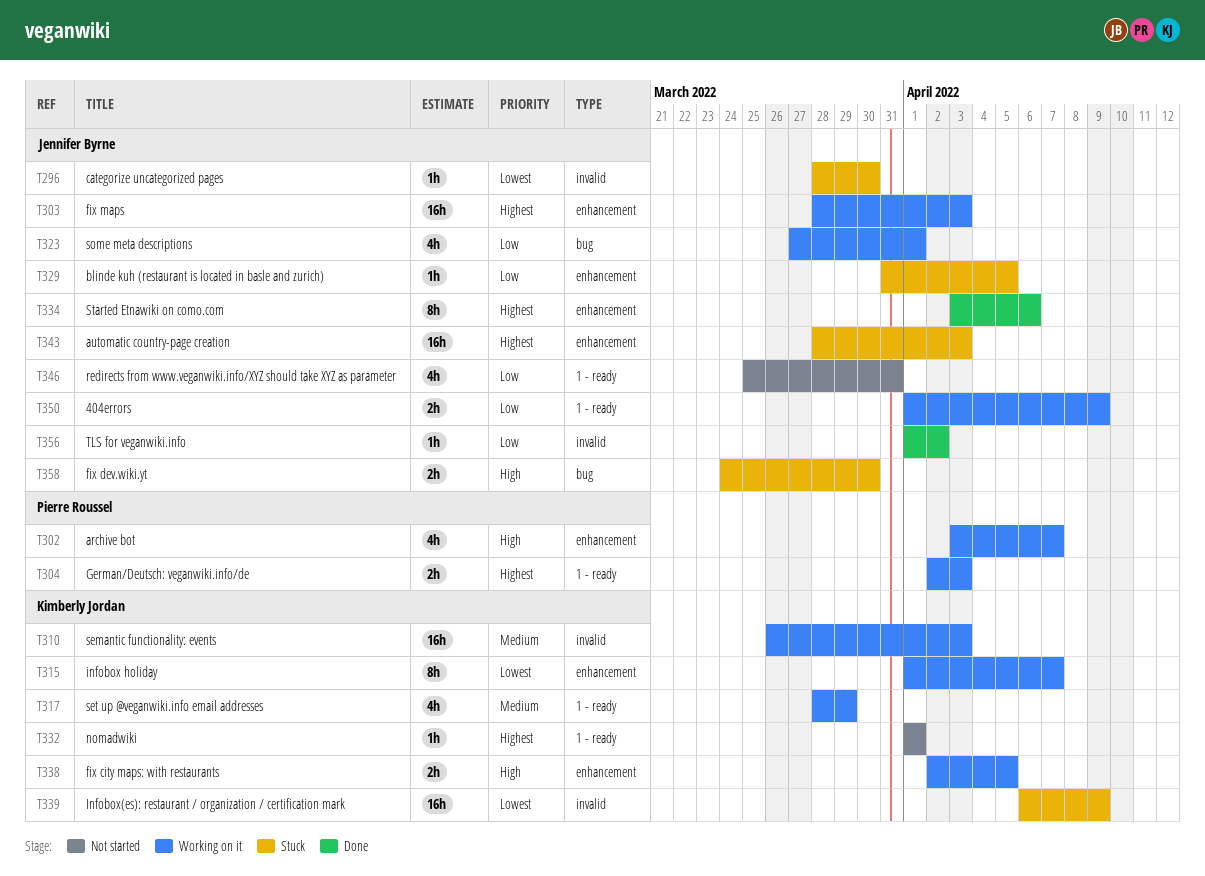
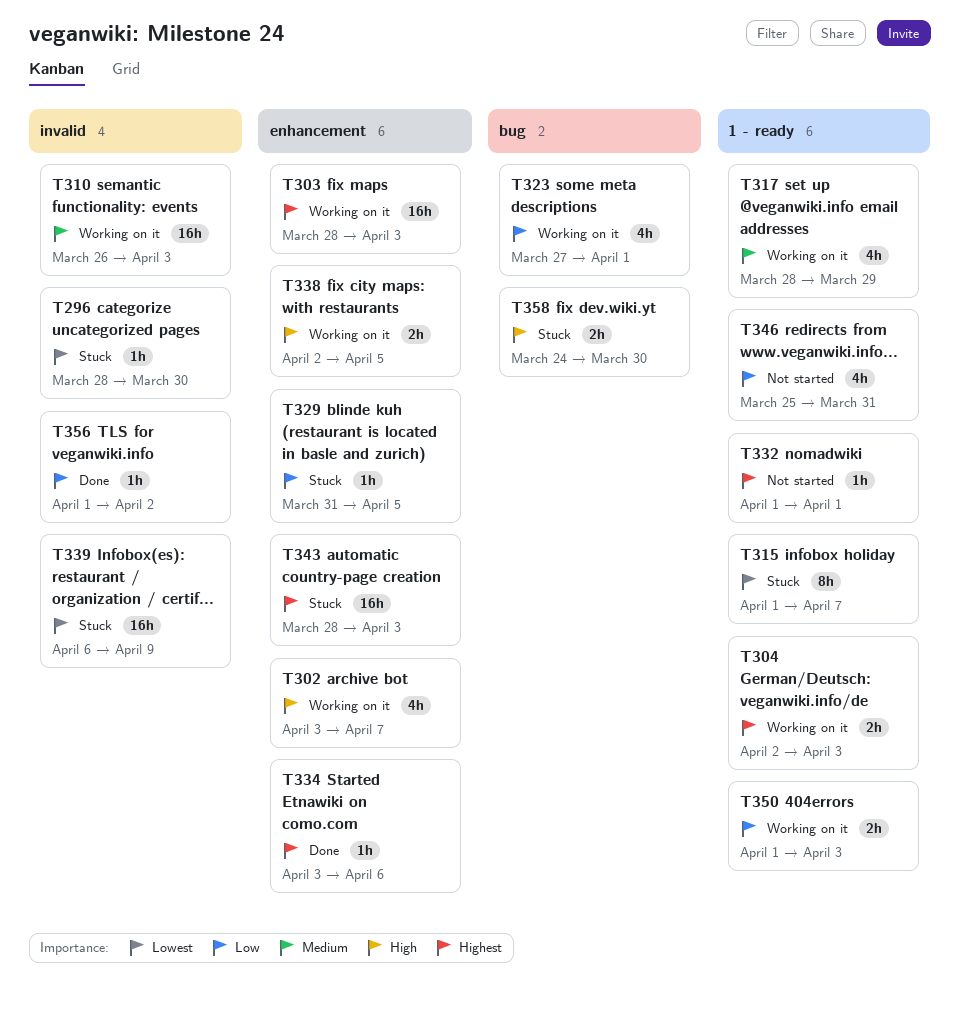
T315, status: Working on it -> Stuck
T315, label: enhancement -> 1 - ready
T334, estimate: 8h -> 1h
T350, due: Apr 9 -> Apr 3

